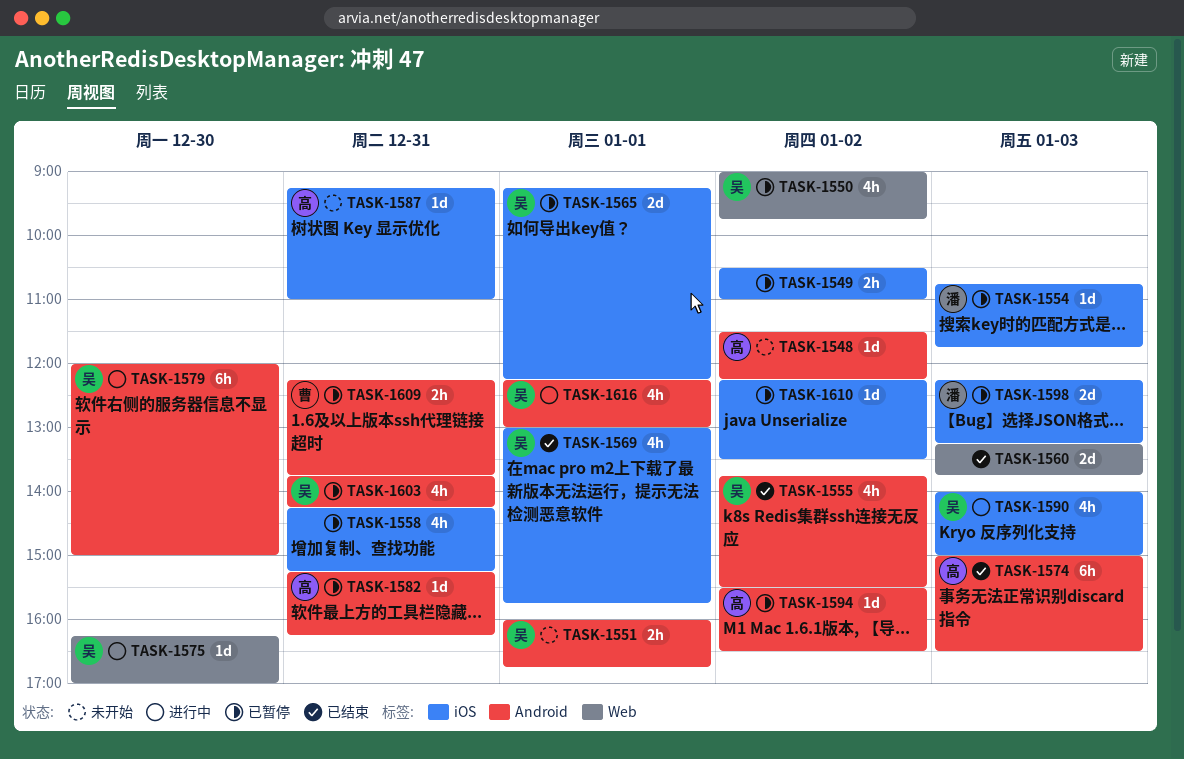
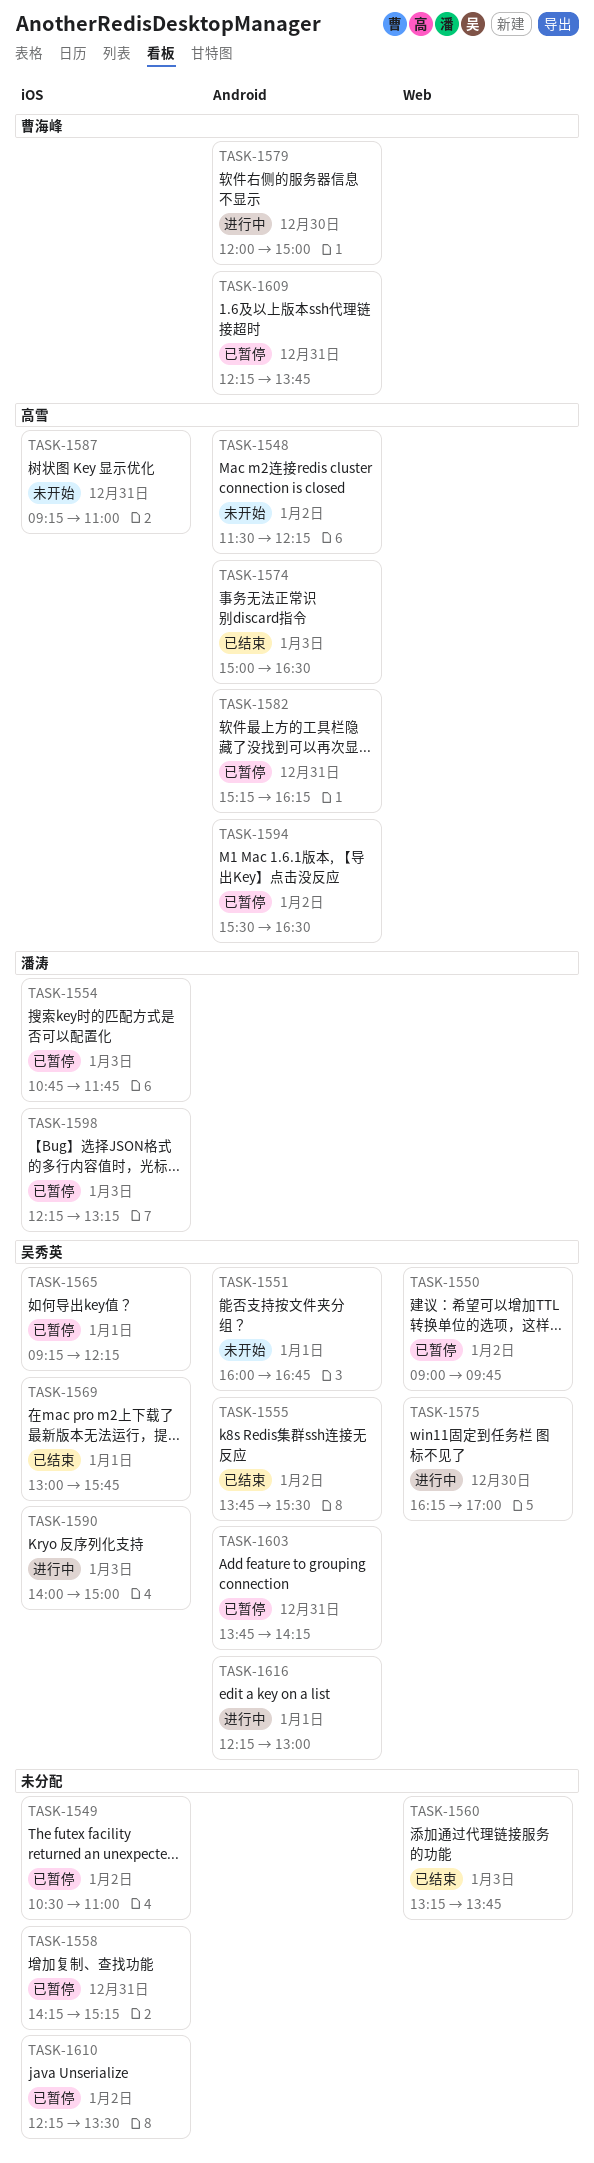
TASK-1579, owner: 吴秀英 -> 曹海峰

